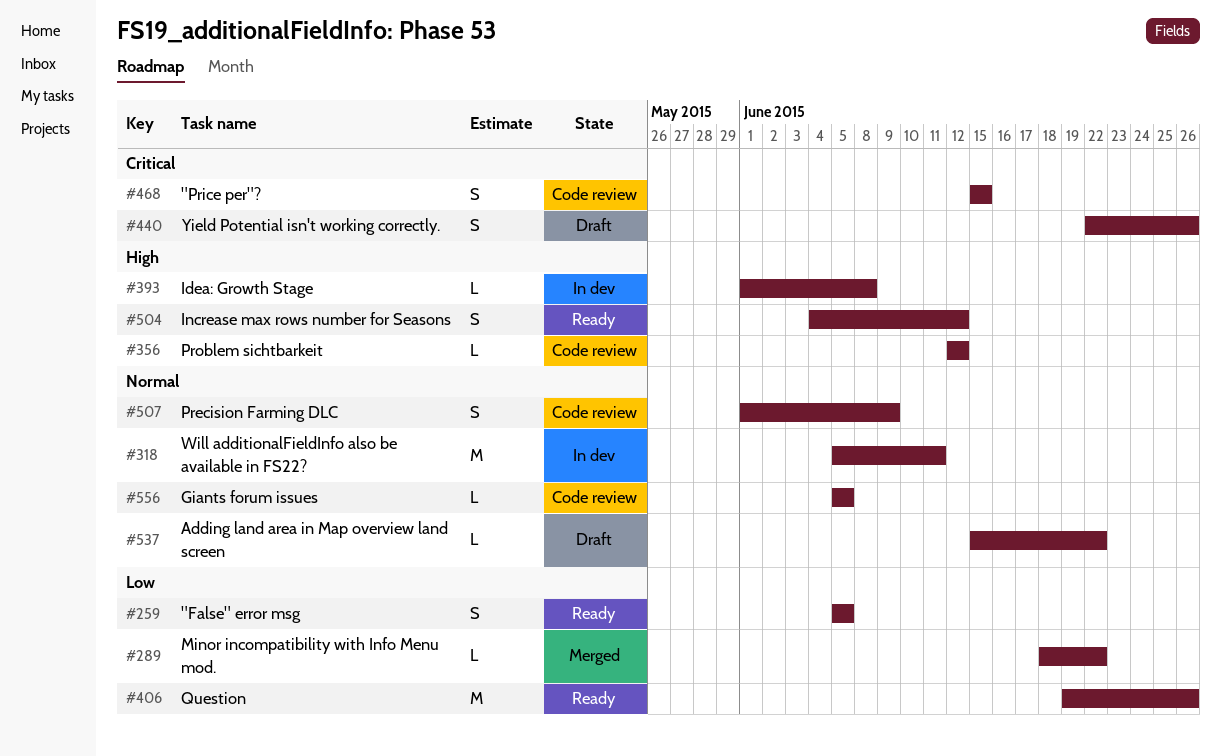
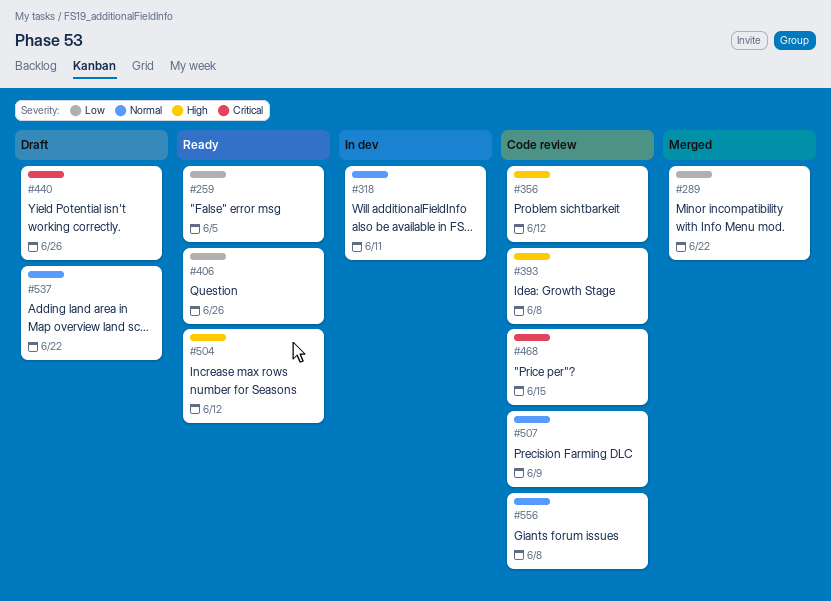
#393, status: In dev -> Code review
#556, due: Jun 5 -> Jun 8

